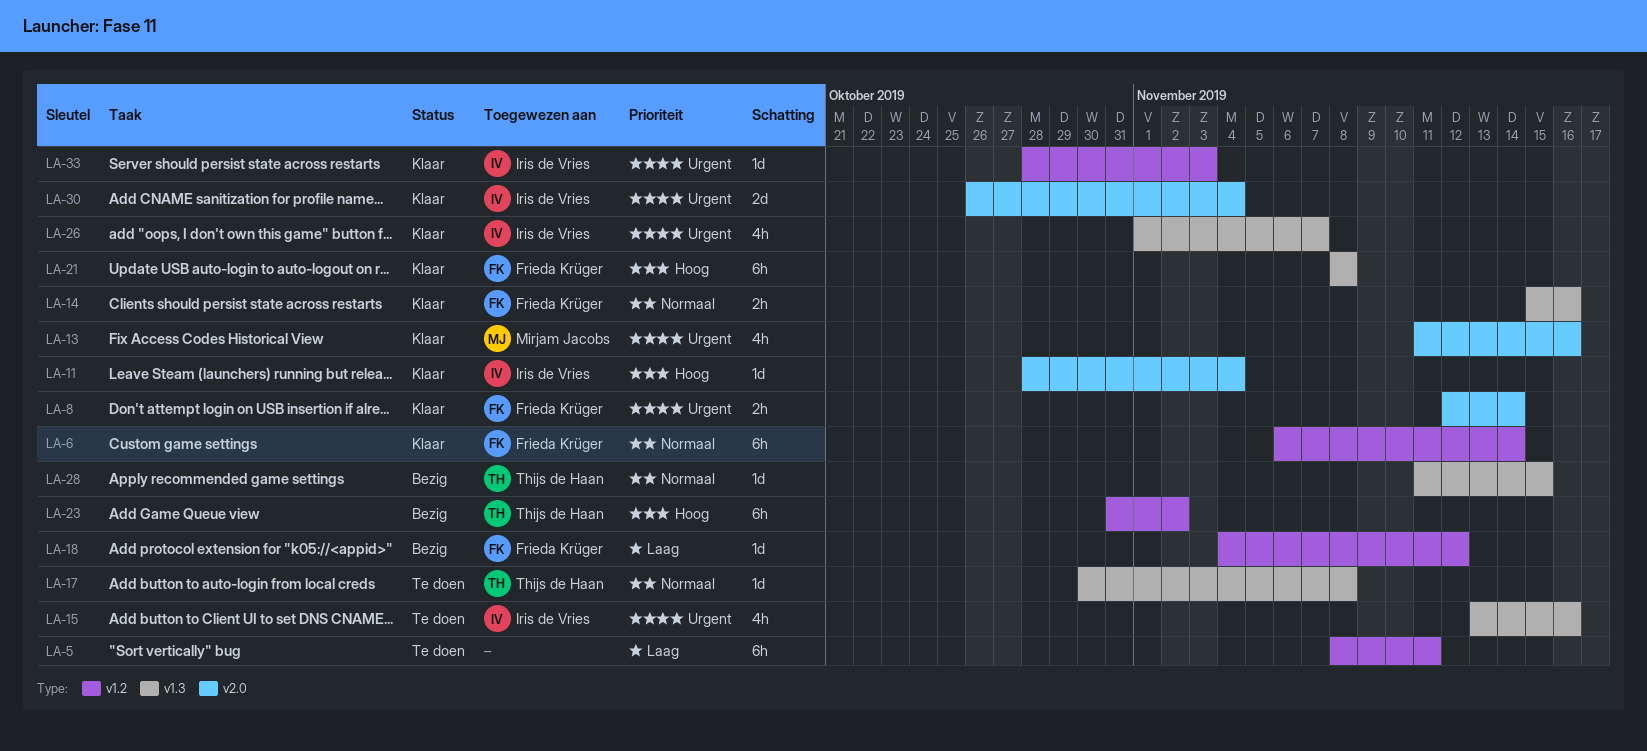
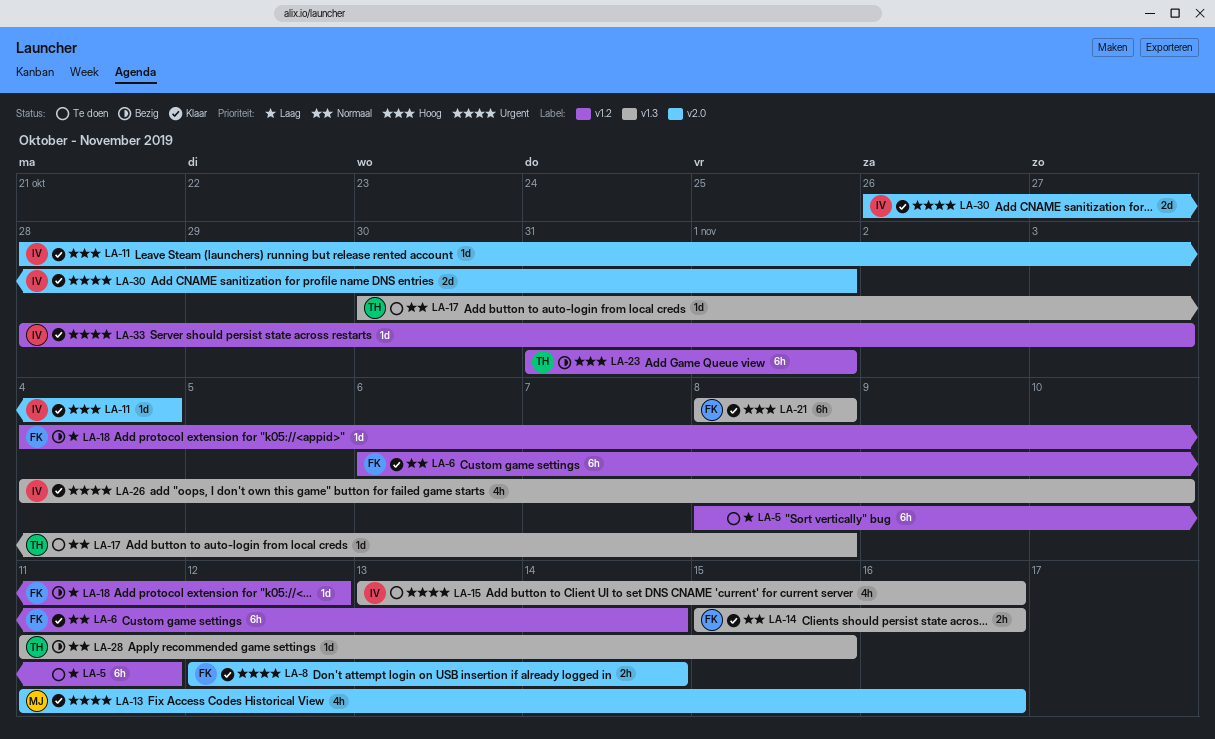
LA-23, due: Nov 2 -> Nov 1
LA-26, start: Nov 1 -> Nov 4
LA-26, due: Nov 7 -> Nov 10
LA-30, due: Nov 4 -> Nov 1

